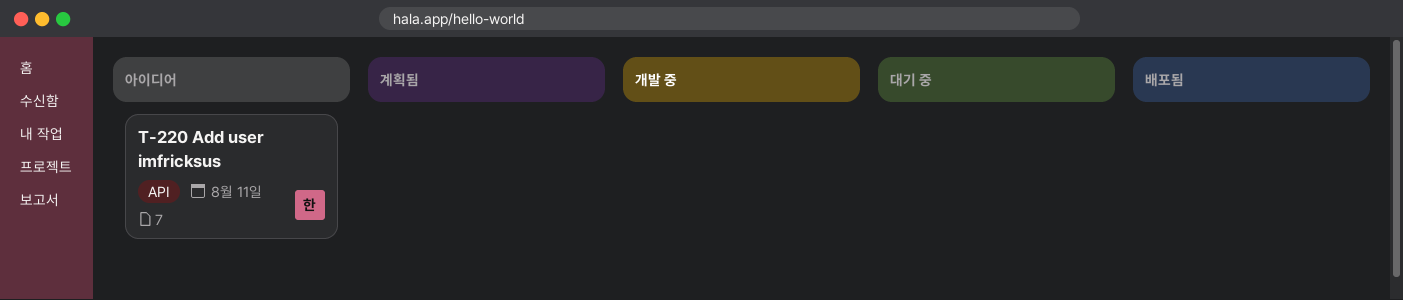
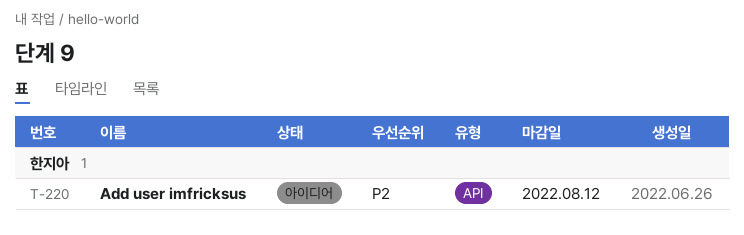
T-220, due: Aug 11 -> Aug 12

